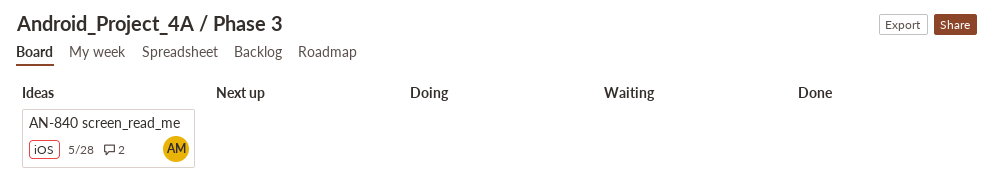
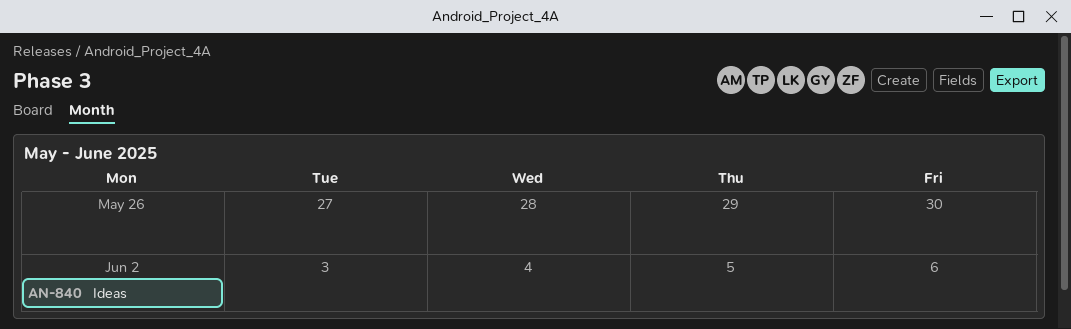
AN-840, due: May 28 -> Jun 2

